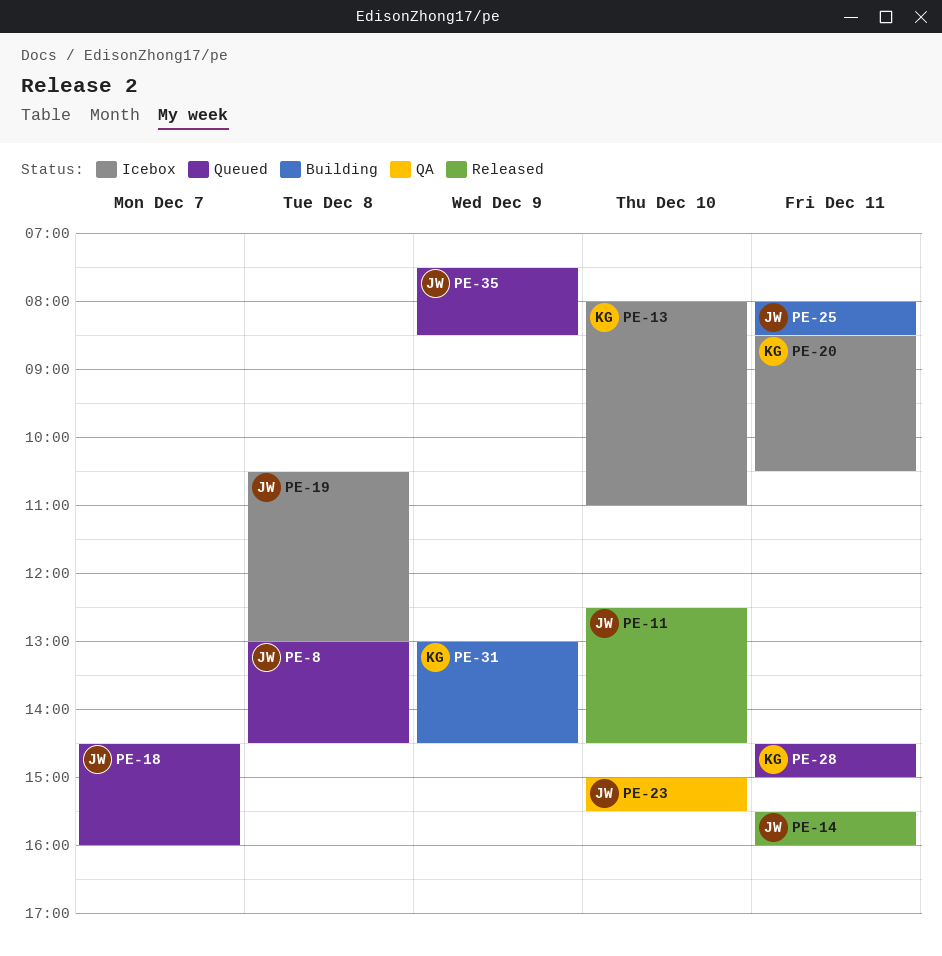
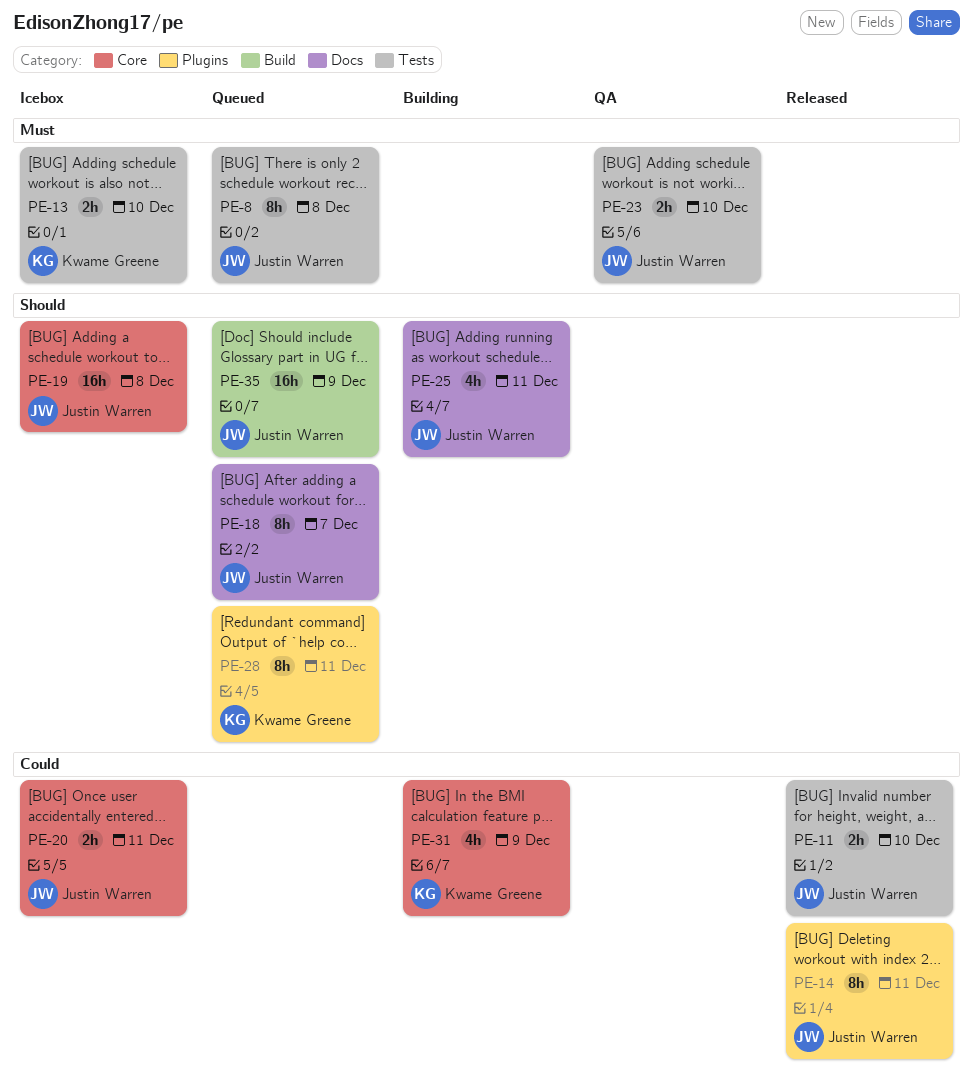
PE-20, owner: Kwame Greene -> Justin Warren

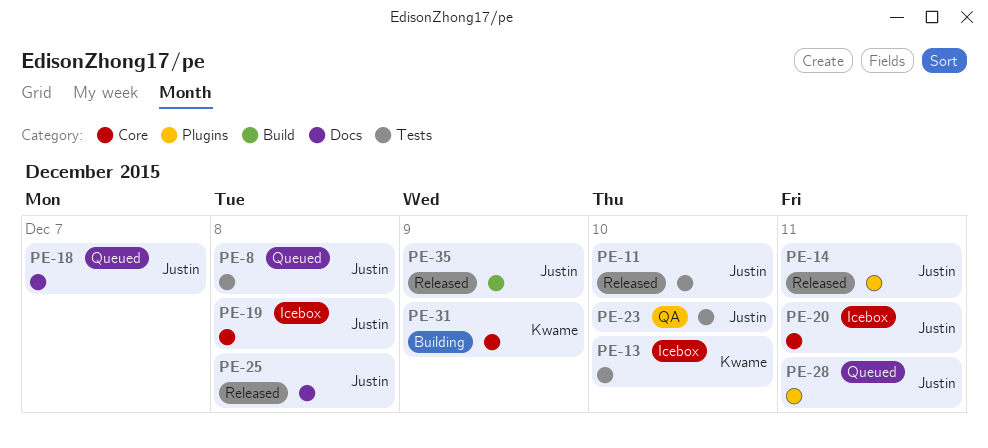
PE-25, status: Building -> Released
PE-25, day: Dec 11 -> Dec 8
PE-28, owner: Kwame Greene -> Justin Warren
PE-35, status: Queued -> Released

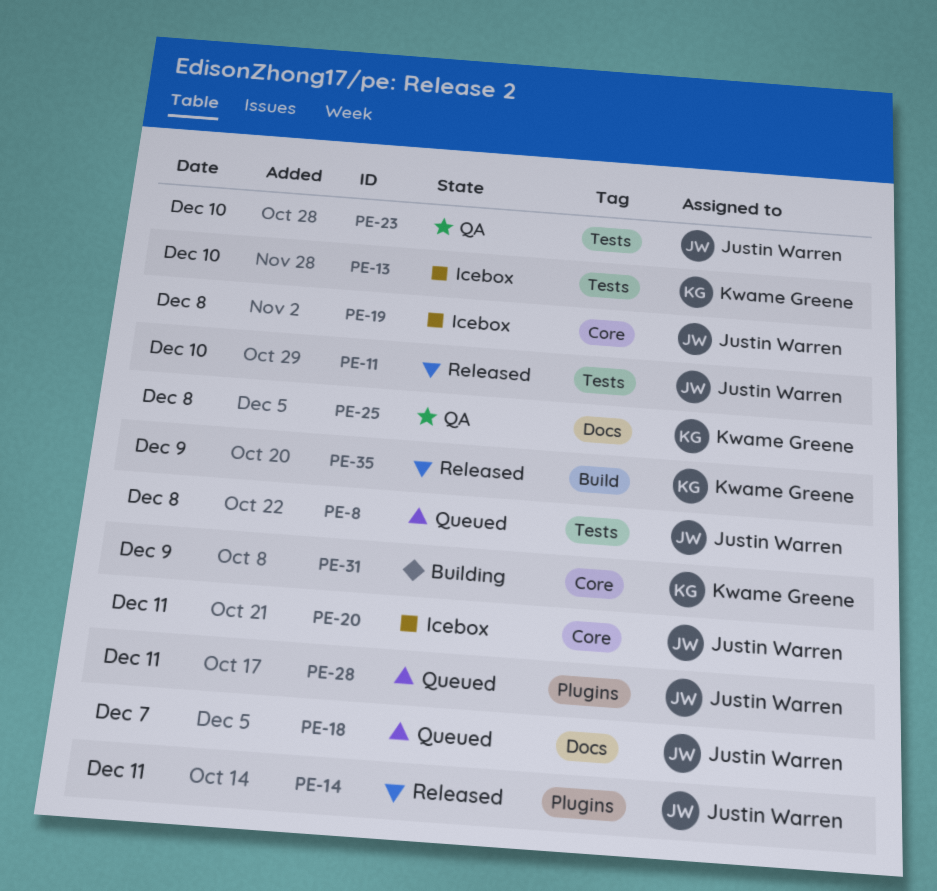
PE-25, status: Released -> QA
PE-25, owner: Justin Warren -> Kwame Greene
PE-35, owner: Justin Warren -> Kwame Greene

